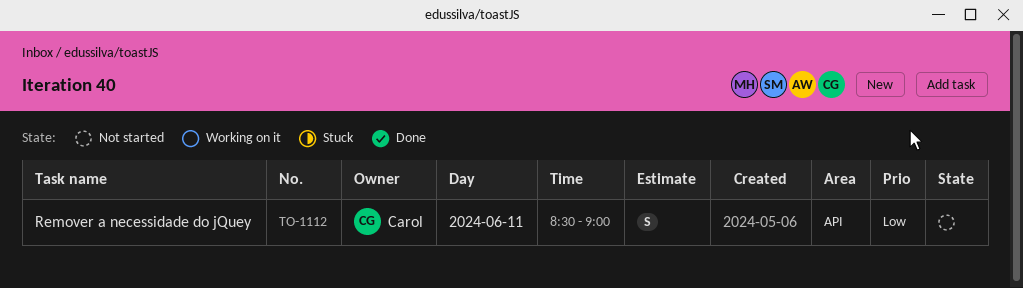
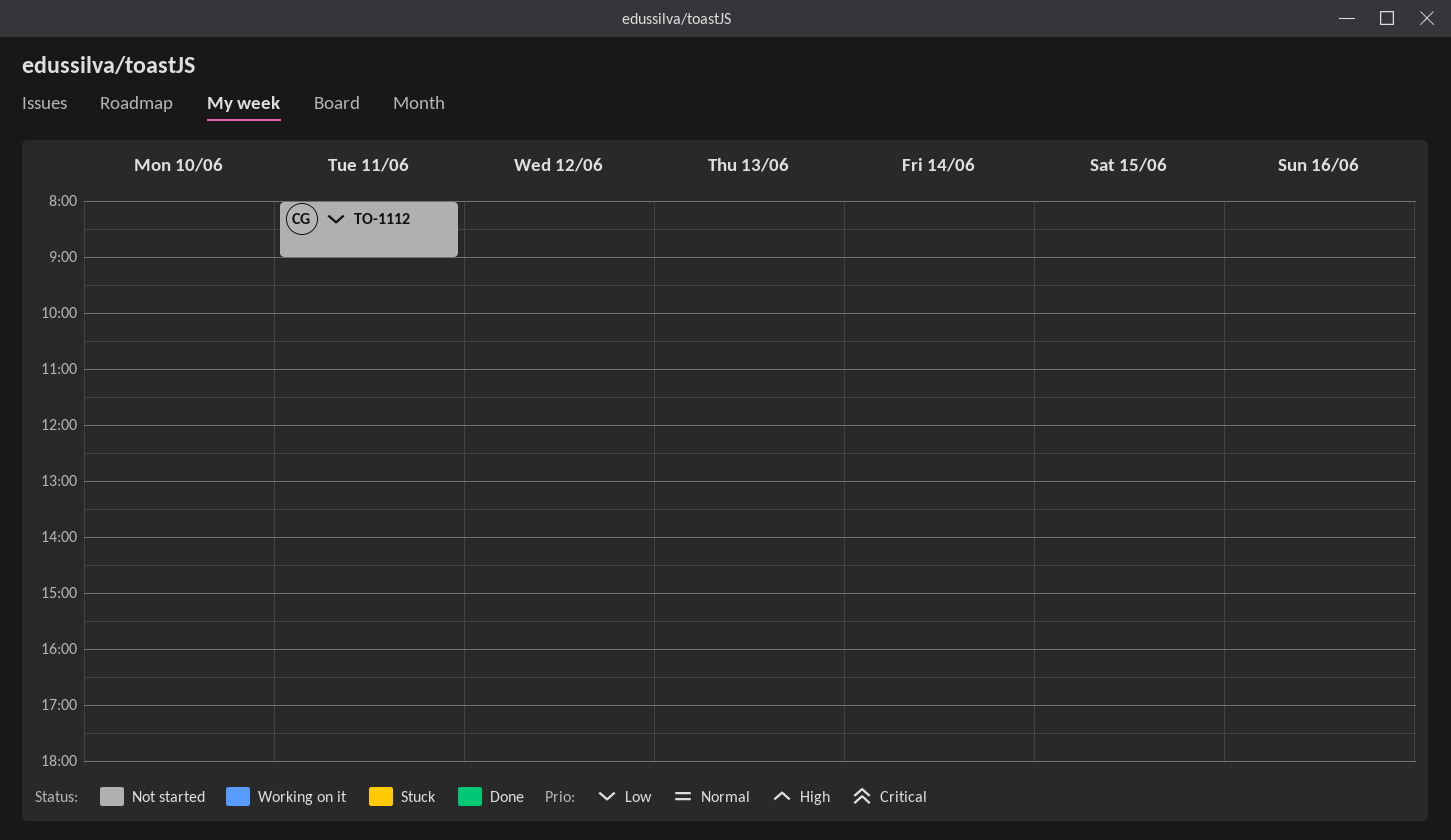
TO-1112, begins: 08:30 -> 08:00

